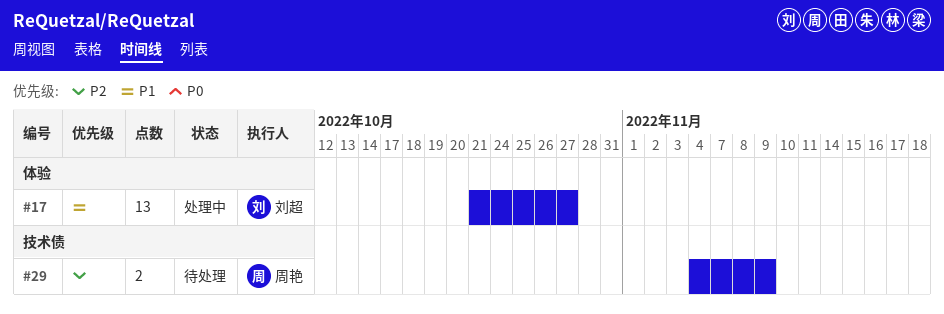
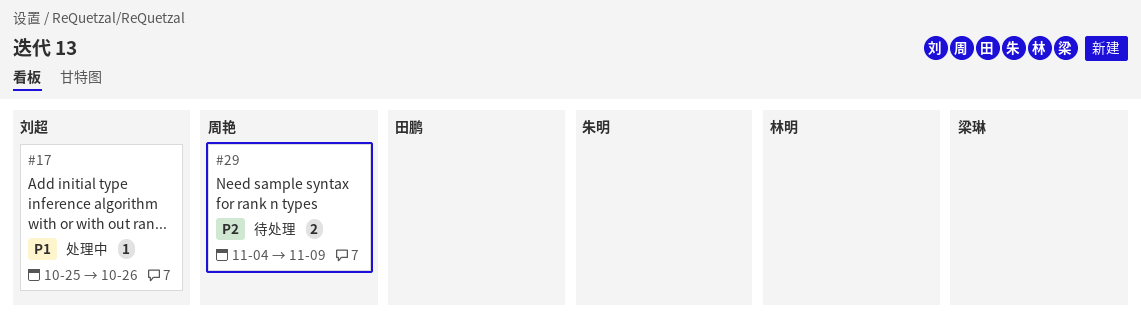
#17, estimate: 13 -> 1
#17, start: Oct 21 -> Oct 25
#17, due: Oct 27 -> Oct 26

